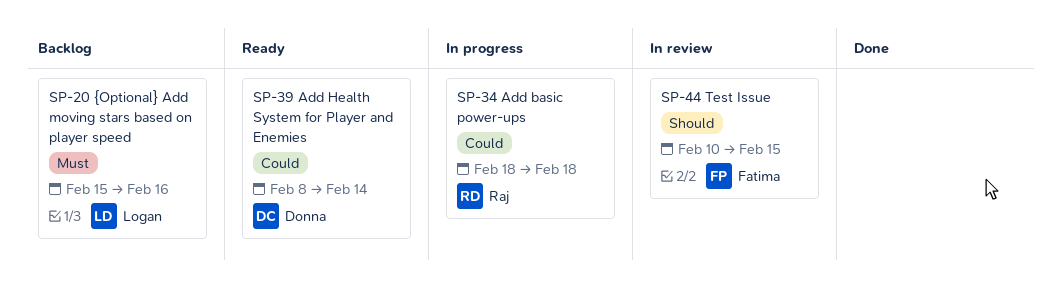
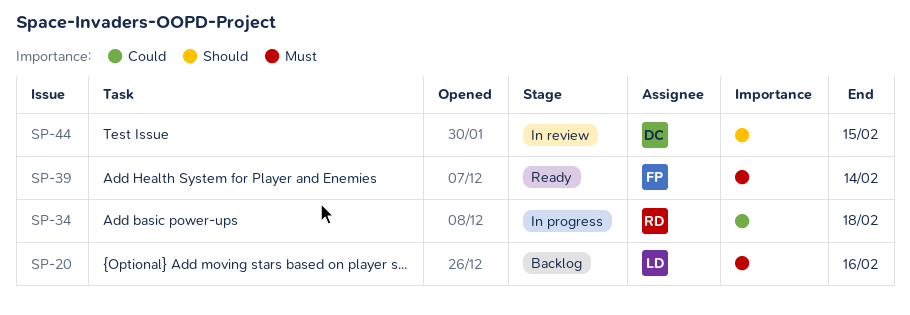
SP-39, owner: Donna -> Fatima
SP-39, priority: Could -> Must
SP-44, owner: Fatima -> Donna

